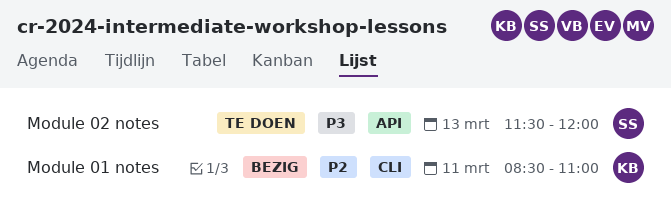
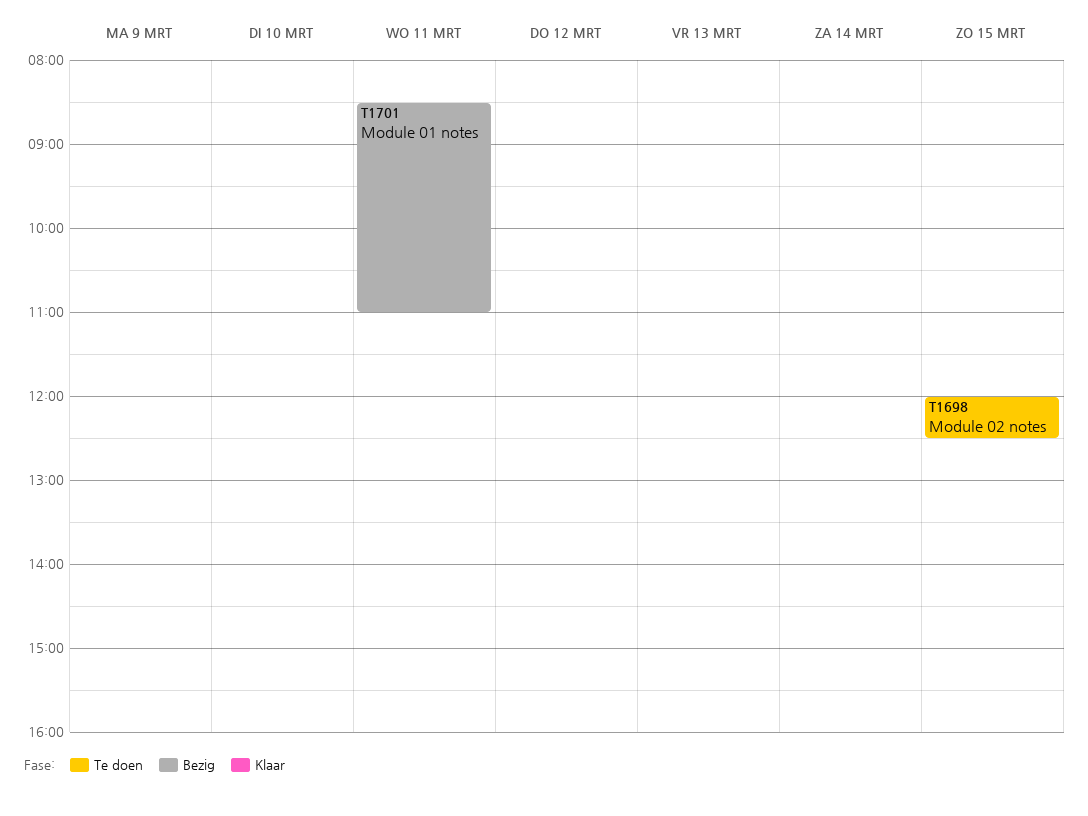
Module 02 notes, day: Mar 13 -> Mar 15
Module 02 notes, begins: 11:30 -> 12:00
Module 02 notes, ends: 12:00 -> 12:30

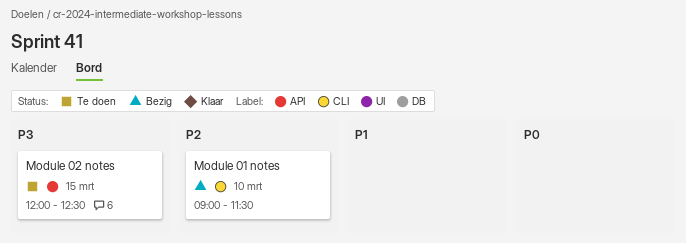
Module 01 notes, day: Mar 11 -> Mar 10
Module 01 notes, begins: 08:30 -> 09:00
Module 01 notes, ends: 11:00 -> 11:30

